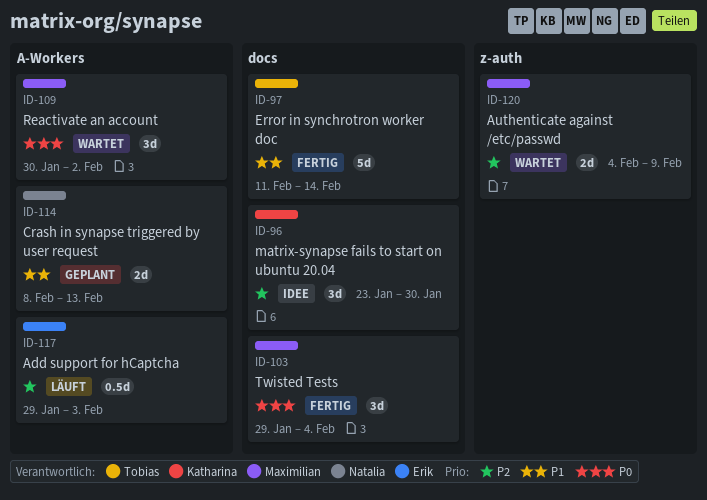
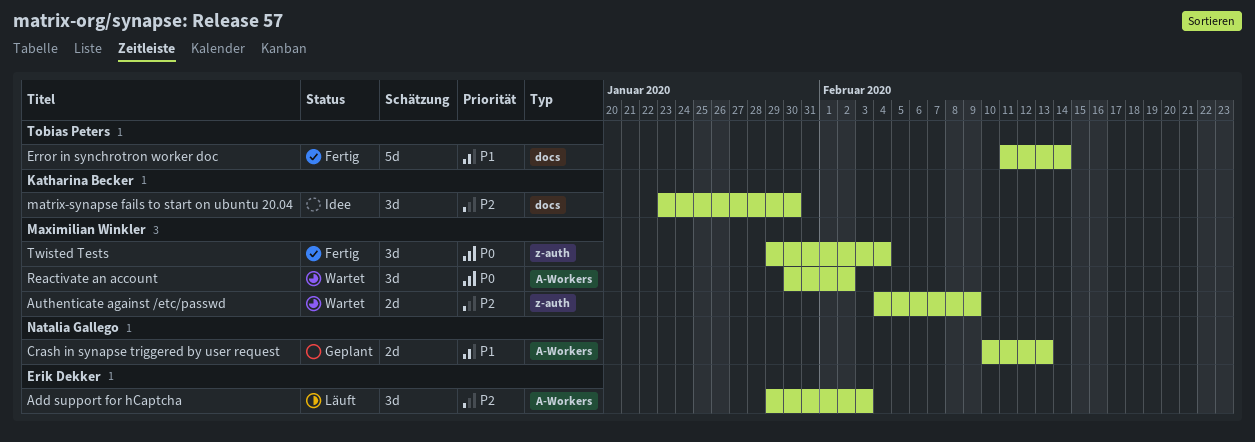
Add support for hCaptcha, estimate: 0.5d -> 3d
Crash in synapse triggered by user request, start: Feb 8 -> Feb 10
Twisted Tests, label: docs -> z-auth

